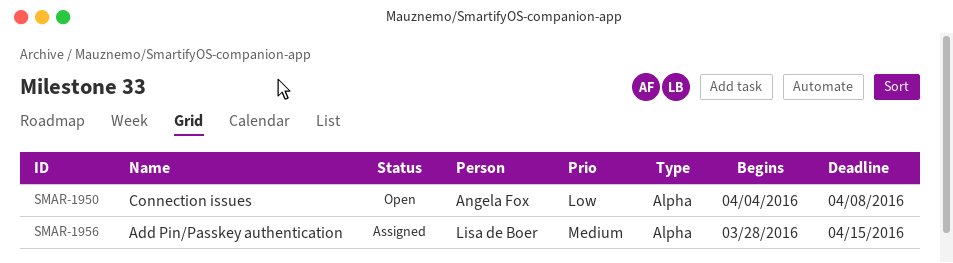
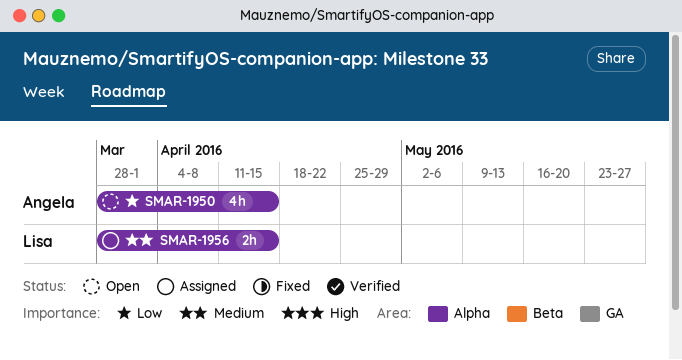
SMAR-1950, start: Apr 4 -> Mar 28
SMAR-1950, due: Apr 8 -> Apr 15

